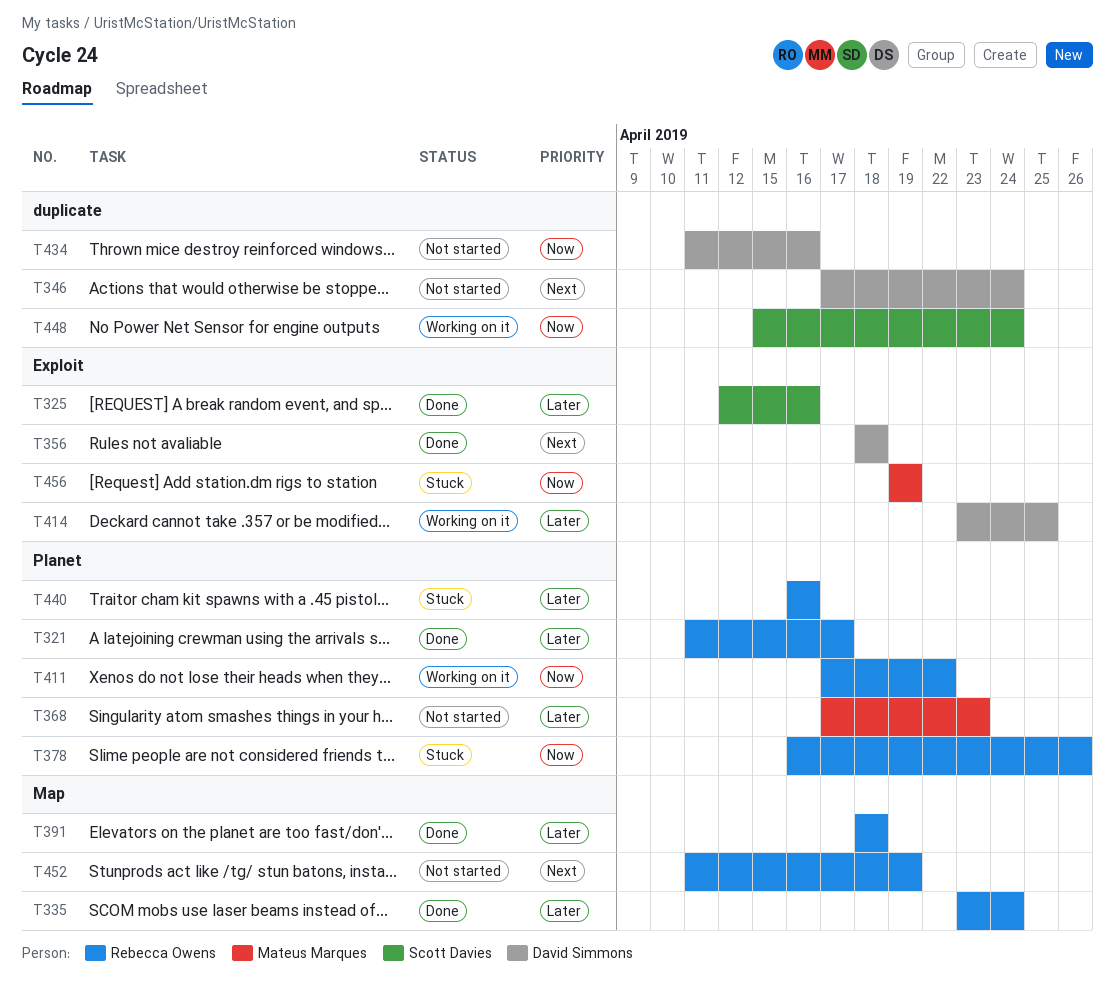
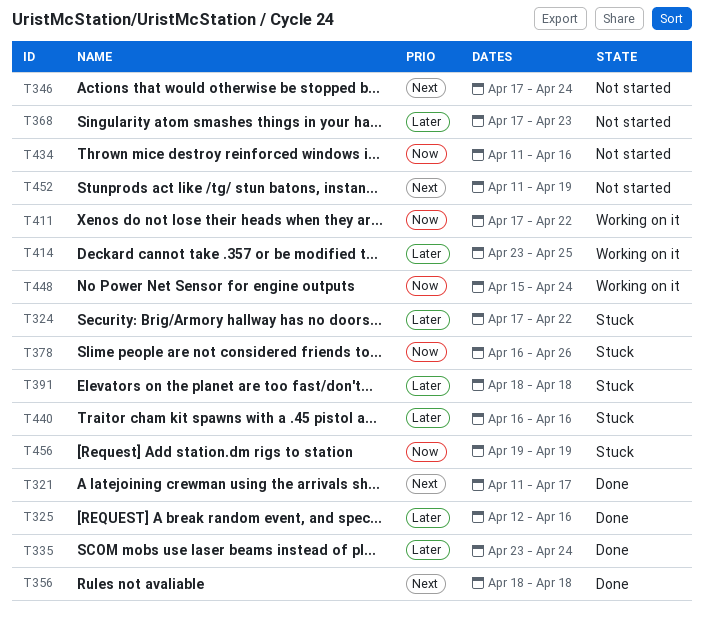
T321, priority: Later -> Next
T324: none -> present
T391, status: Done -> Stuck

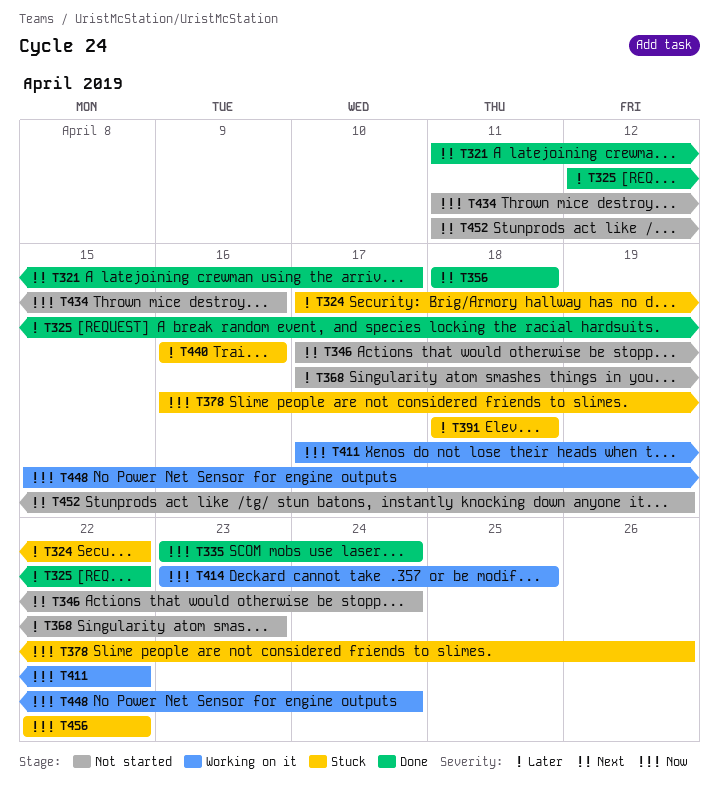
T325, due: Apr 16 -> Apr 22
T335, priority: Later -> Now
T414, priority: Later -> Now
T456, start: Apr 19 -> Apr 22
T456, due: Apr 19 -> Apr 22

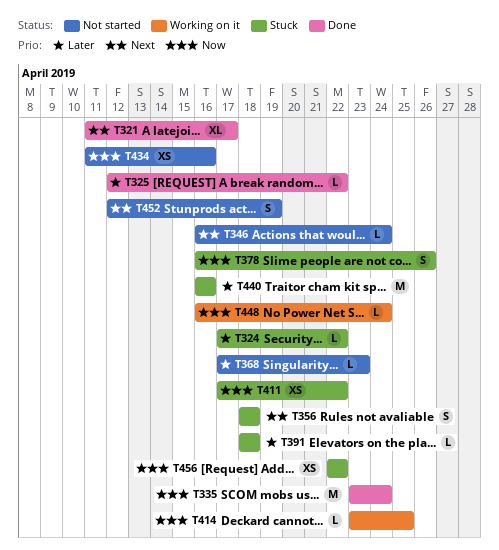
T346, start: Apr 17 -> Apr 16
T356, status: Done -> Stuck
T411, status: Working on it -> Stuck
T448, start: Apr 15 -> Apr 16
T452, start: Apr 11 -> Apr 12

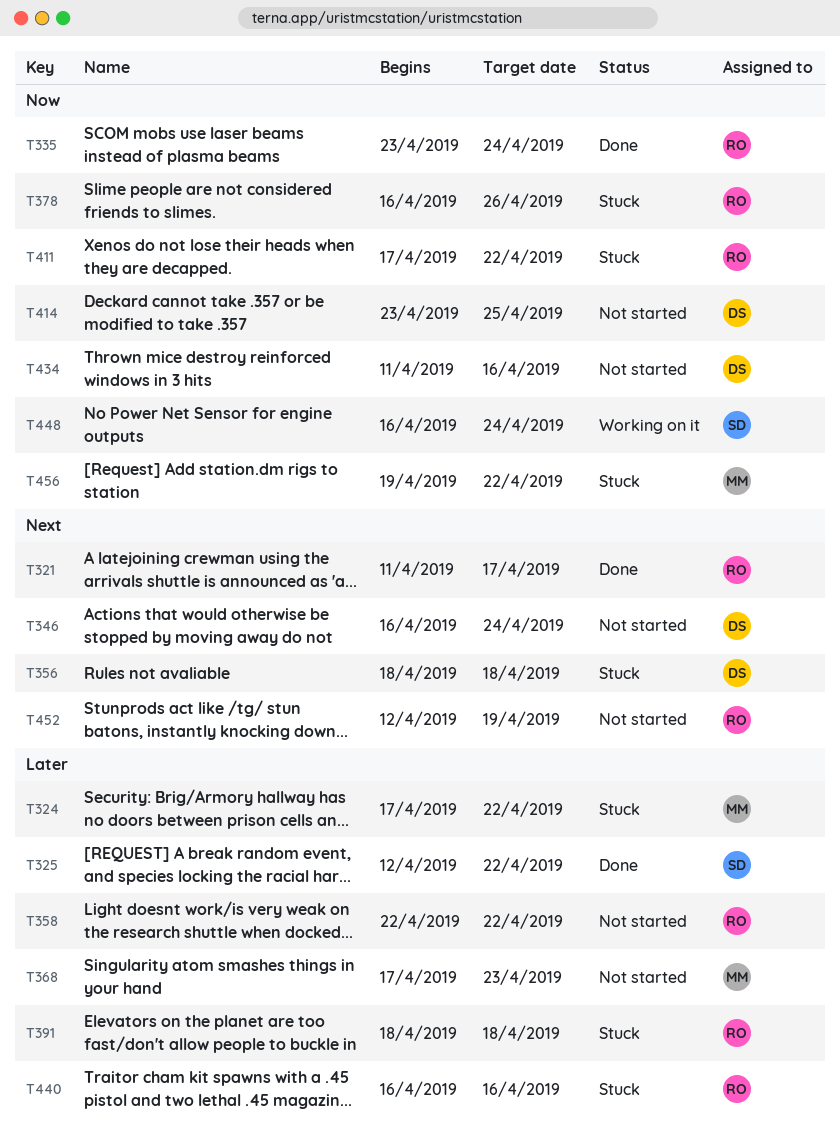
T358: none -> present
T414, status: Working on it -> Not started
T456, start: Apr 22 -> Apr 19

